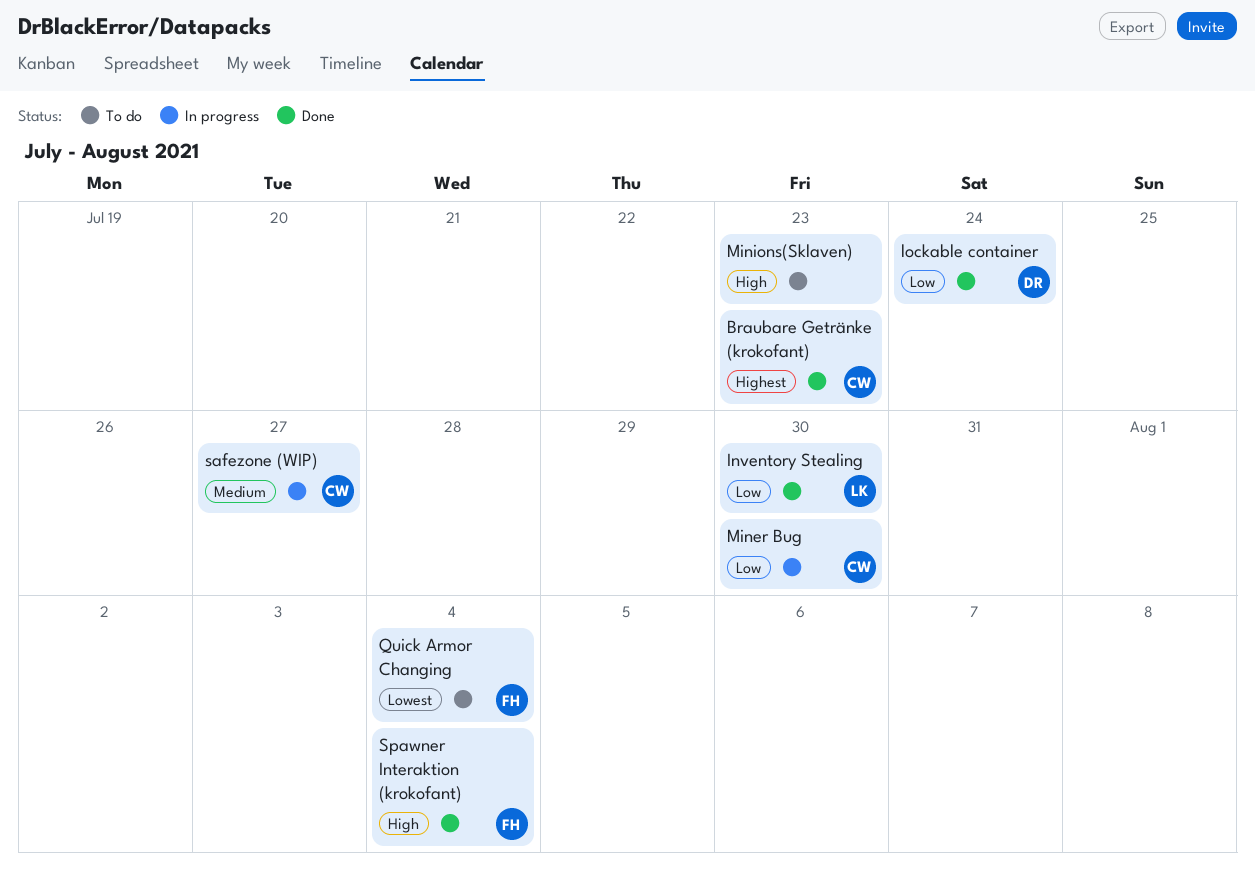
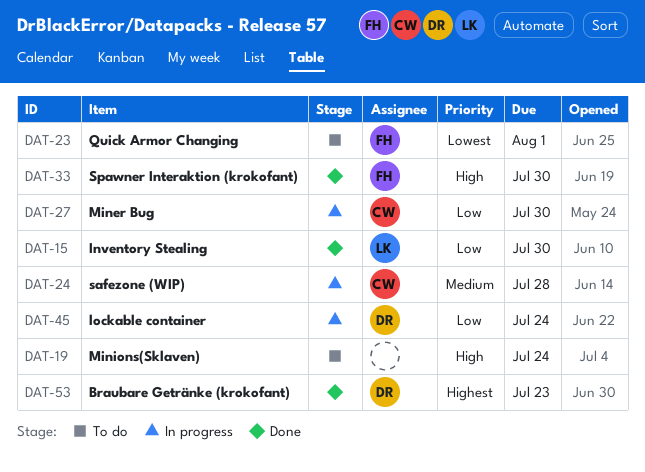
Braubare Getränke (krokofant), owner: CW -> DR
lockable container, status: Done -> In progress
Minions(Sklaven), due: Jul 23 -> Jul 24
Quick Armor Changing, due: Aug 4 -> Aug 1
safezone (WIP), due: Jul 27 -> Jul 28
Spawner Interaktion (krokofant), due: Aug 4 -> Jul 30

